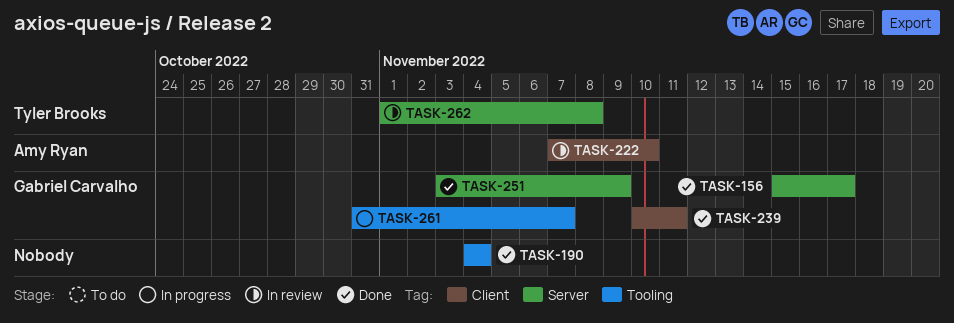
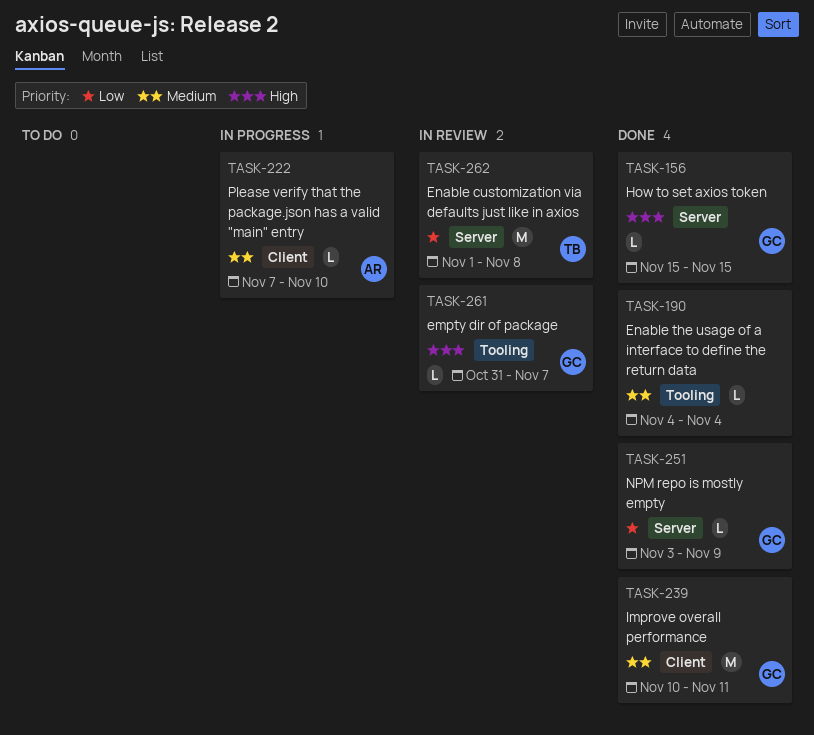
TASK-156, due: Nov 17 -> Nov 15
TASK-222, status: In review -> In progress
TASK-261, status: In progress -> In review

